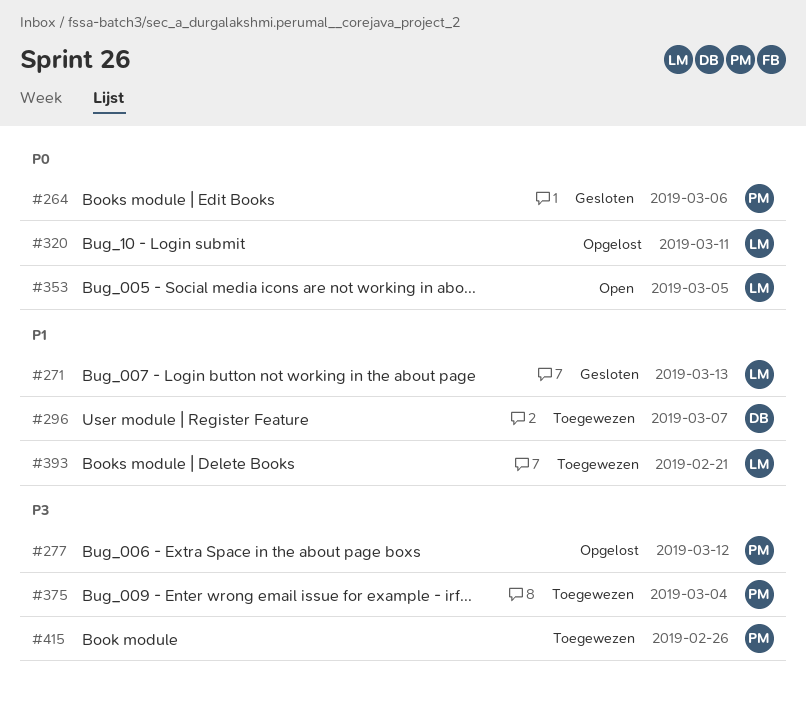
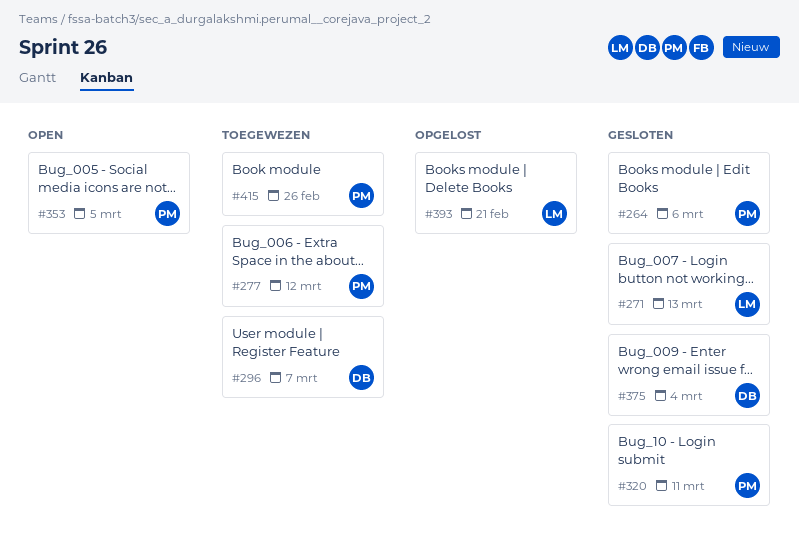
#277, status: Opgelost -> Toegewezen
#320, status: Opgelost -> Gesloten
#320, owner: LM -> PM
#353, owner: LM -> PM
#375, status: Toegewezen -> Gesloten
#375, owner: PM -> DB
#393, status: Toegewezen -> Opgelost

